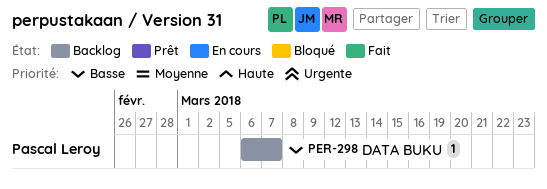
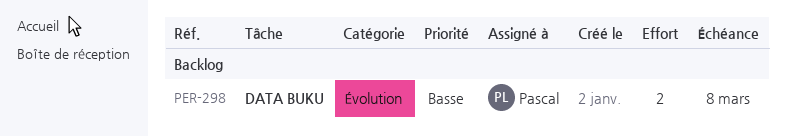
PER-298, estimate: 1 -> 2
PER-298, due: Mar 7 -> Mar 8

